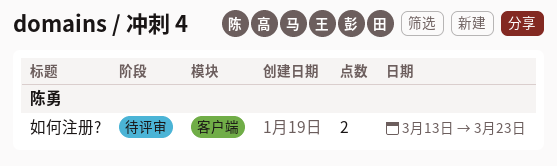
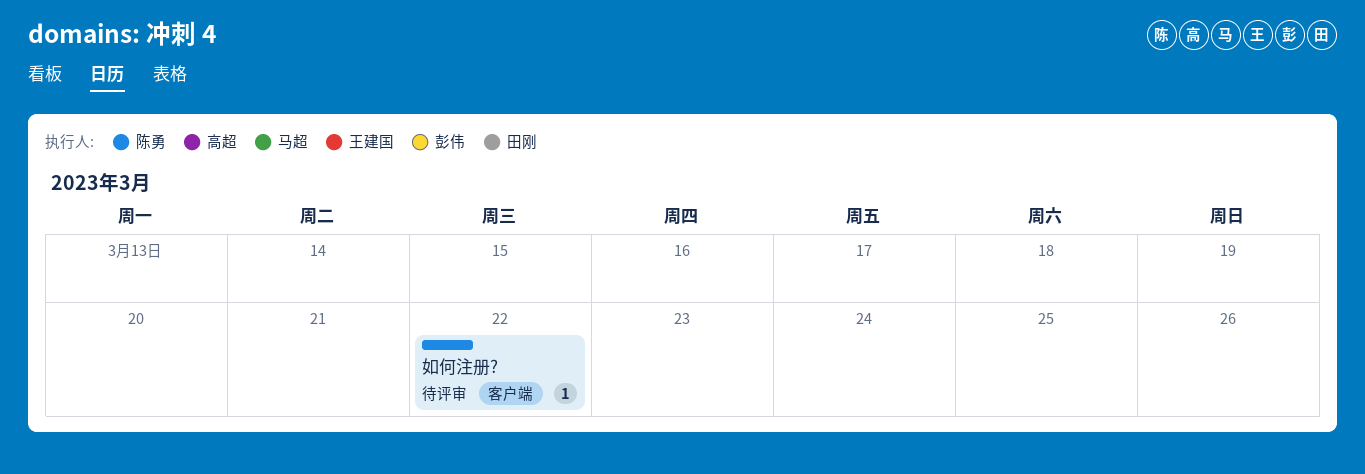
如何注册?, estimate: 2 -> 1
如何注册?, due: Mar 23 -> Mar 22

